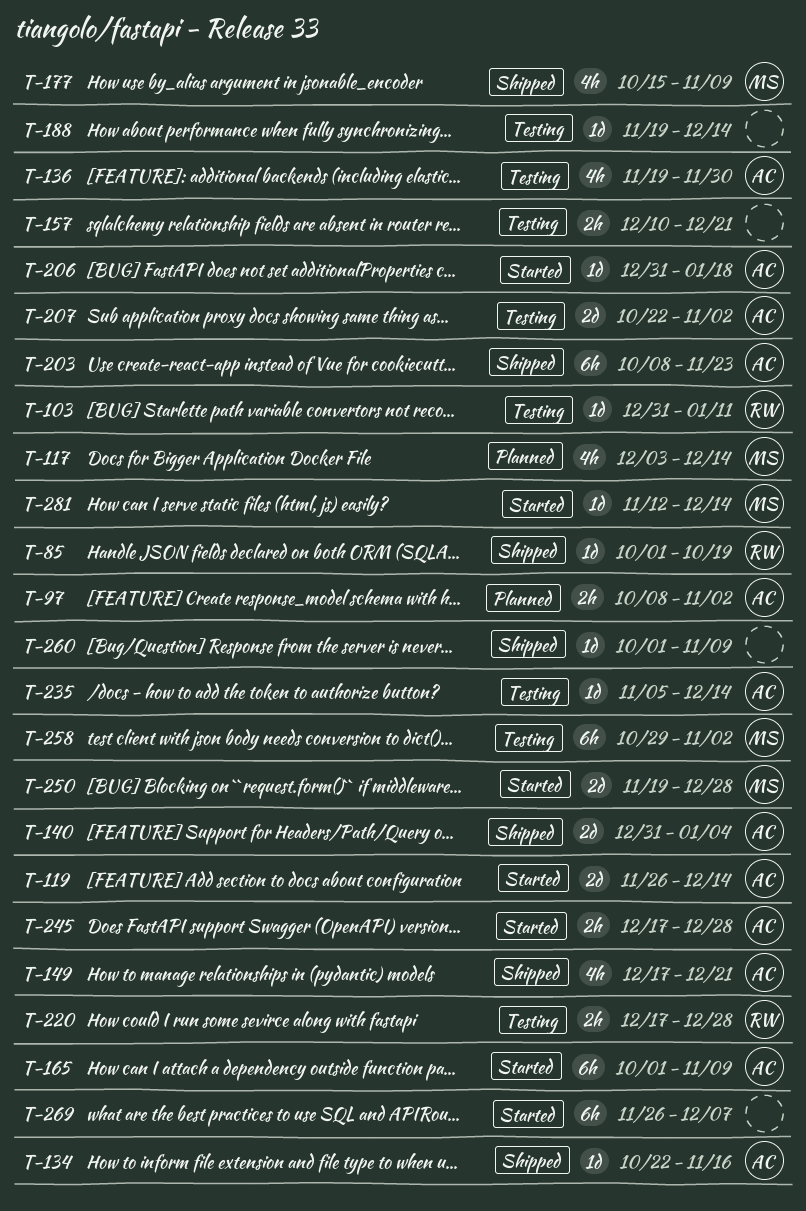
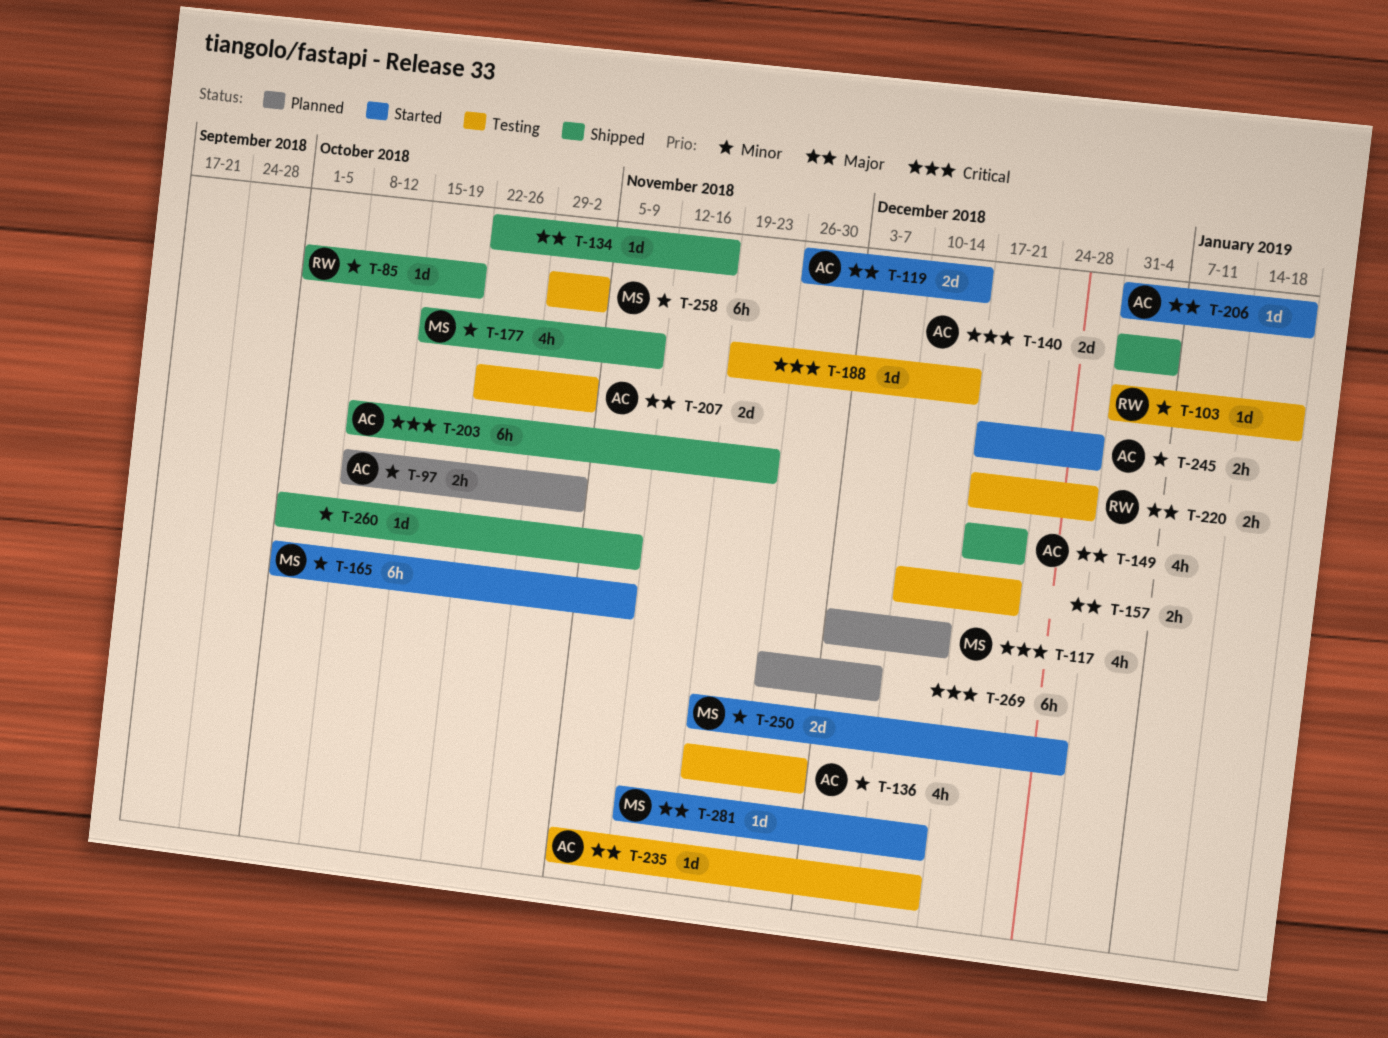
T-103, due: Jan 11 -> Jan 18
T-134, owner: AC -> none
T-165, owner: AC -> MS
T-269, status: Started -> Planned

